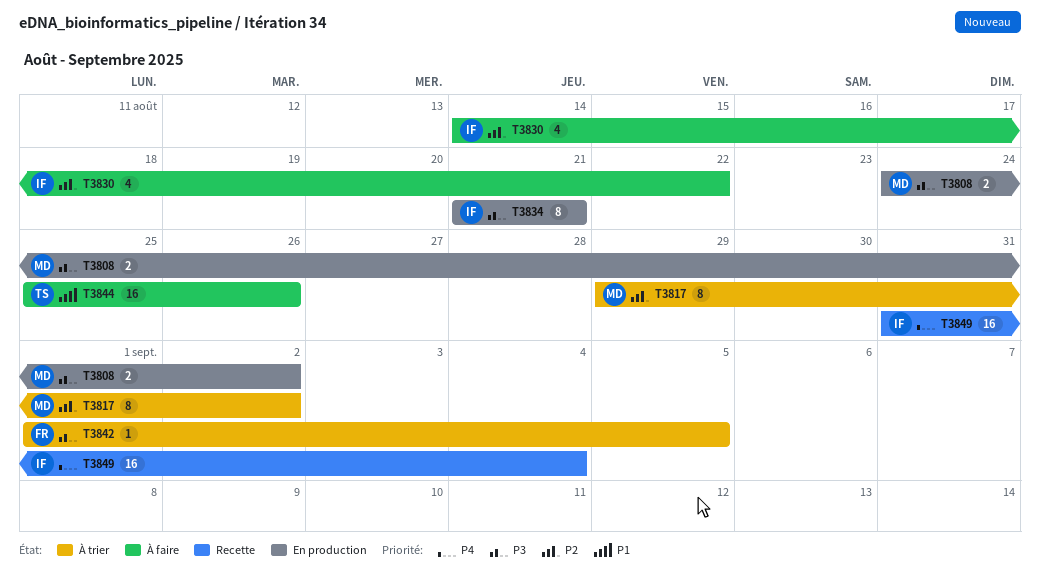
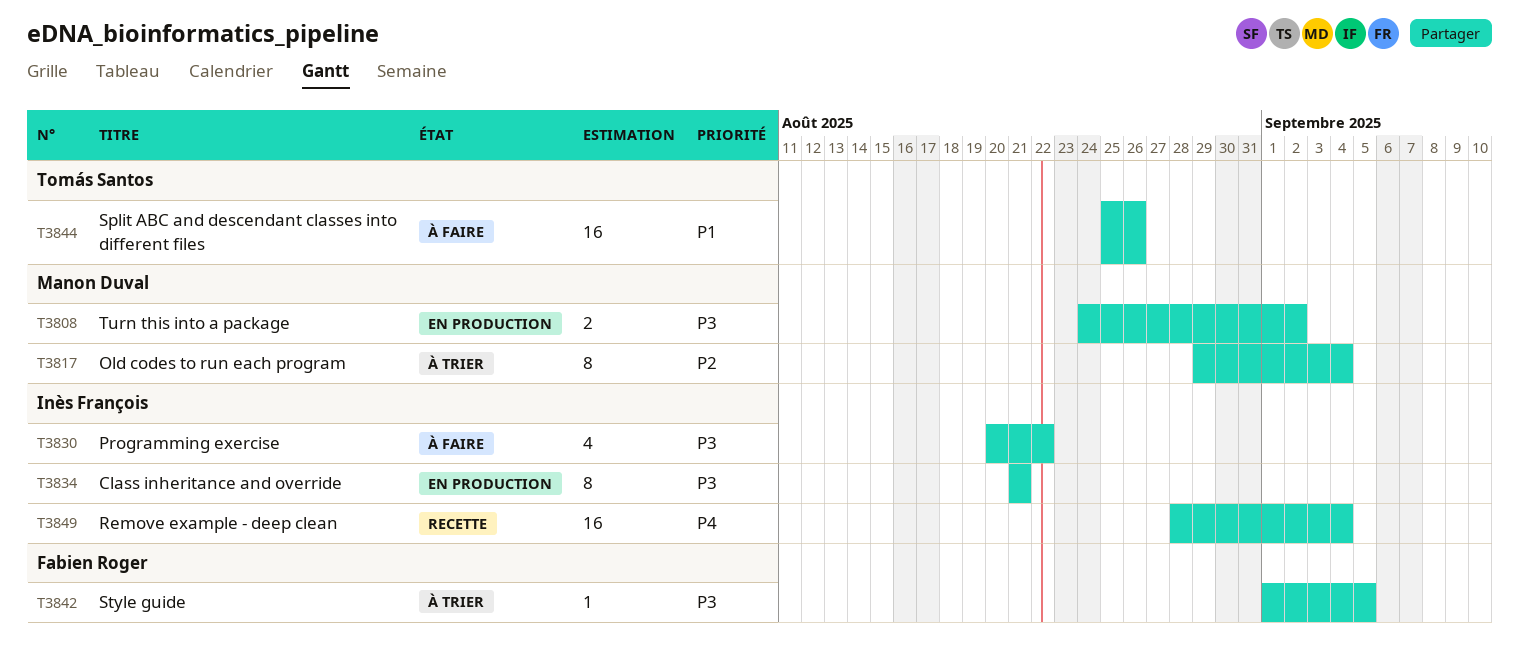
T3817, due: Sep 2 -> Sep 4
T3830, priority: P2 -> P3
T3830, start: Aug 14 -> Aug 20
T3849, start: Aug 31 -> Aug 28

